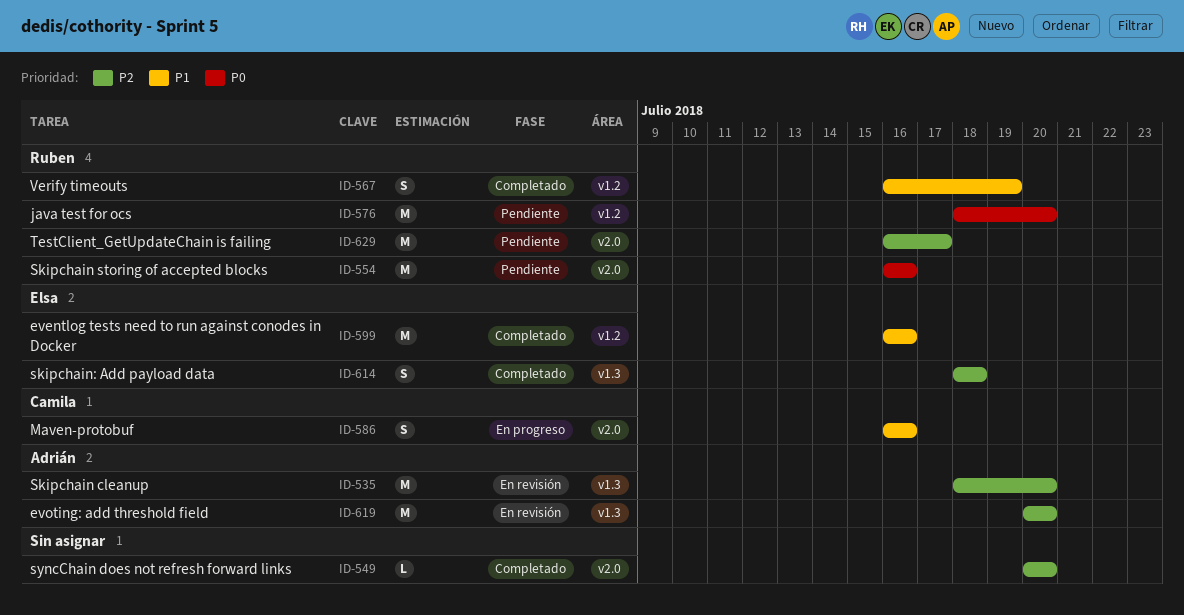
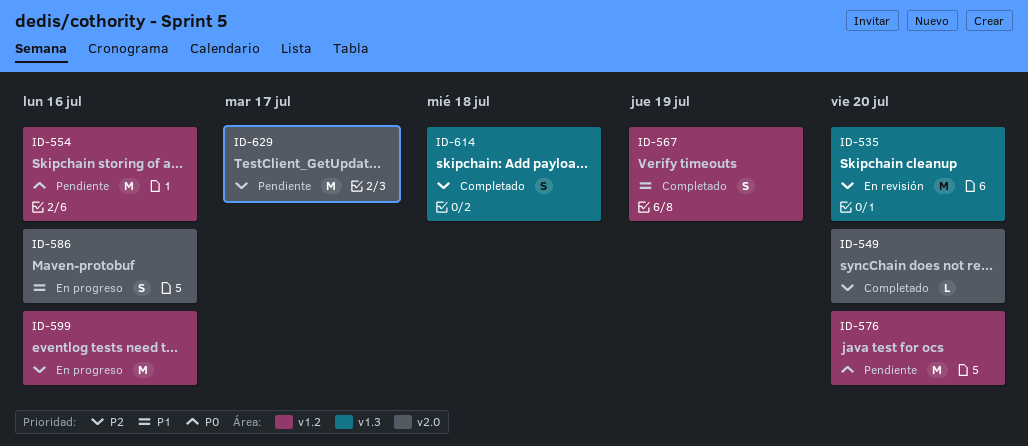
ID-554, label: v2.0 -> v1.2
ID-599, status: Completado -> En progreso
ID-599, priority: P1 -> P2
ID-619: present -> none

